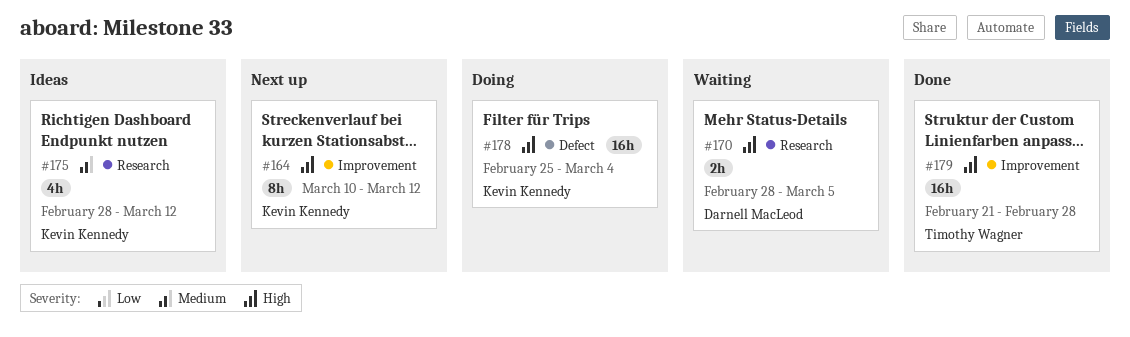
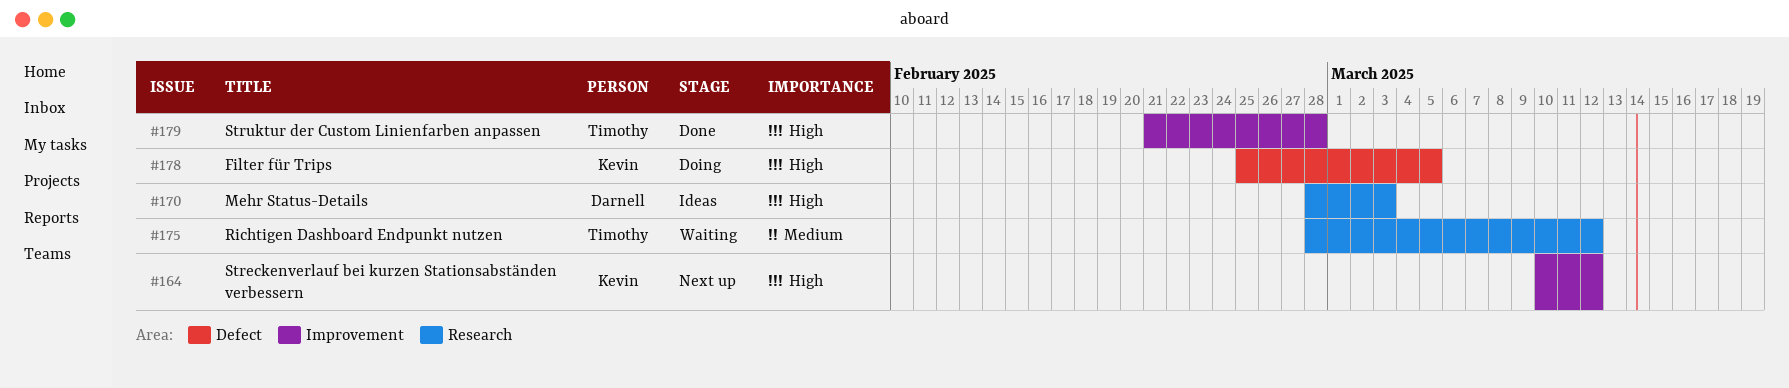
#170, status: Waiting -> Ideas
#170, due: Mar 5 -> Mar 3
#175, status: Ideas -> Waiting
#175, owner: Kevin Kennedy -> Timothy Wagner
#178, due: Mar 4 -> Mar 5

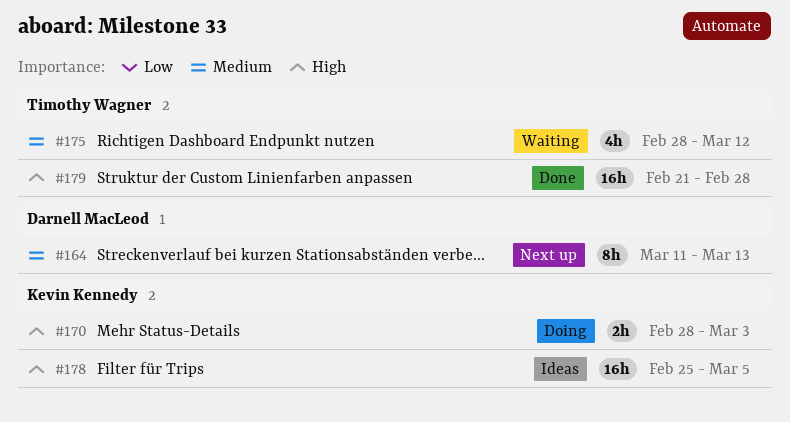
#164, owner: Kevin Kennedy -> Darnell MacLeod
#164, priority: High -> Medium
#164, start: Mar 10 -> Mar 11
#164, due: Mar 12 -> Mar 13
#170, status: Ideas -> Doing
#170, owner: Darnell MacLeod -> Kevin Kennedy
#178, status: Doing -> Ideas

